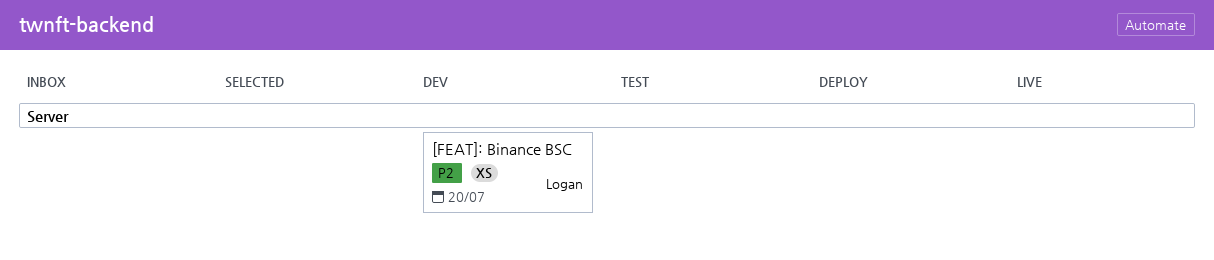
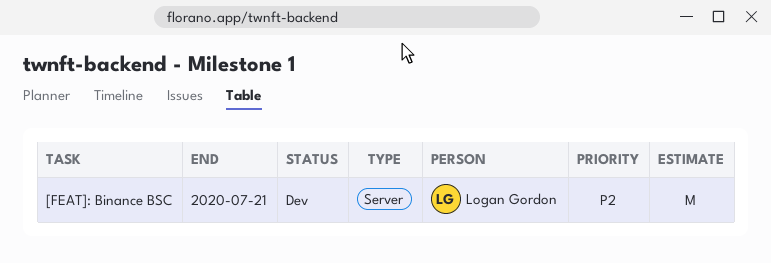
[FEAT]: Binance BSC, estimate: XS -> M
[FEAT]: Binance BSC, due: Jul 20 -> Jul 21

